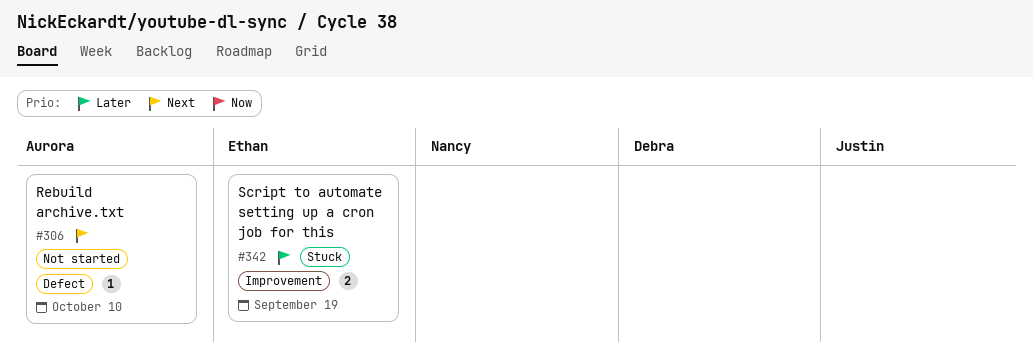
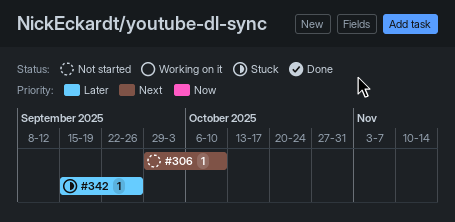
#342, estimate: 2 -> 1
#342, due: Sep 19 -> Sep 26

